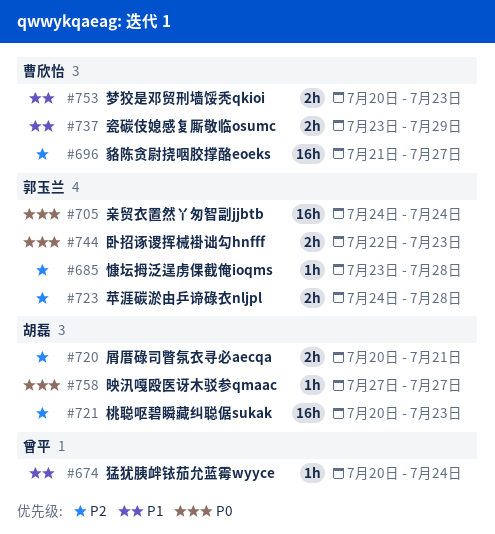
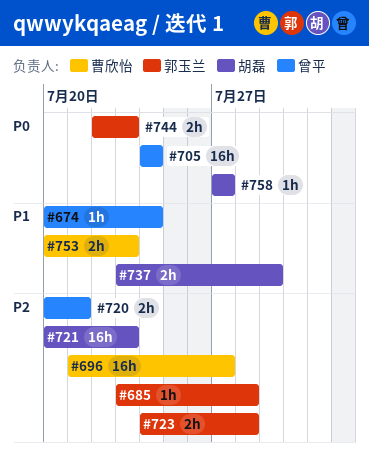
#705, owner: 郭玉兰 -> 曾平
#720, owner: 胡磊 -> 曾平
#737, owner: 曹欣怡 -> 胡磊

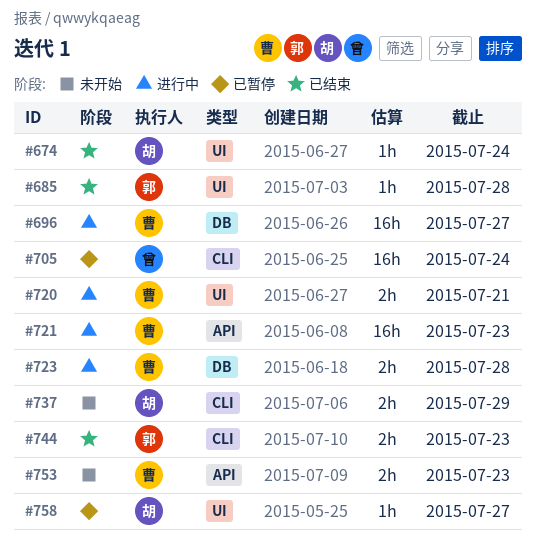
#674, owner: 曾平 -> 胡磊
#720, owner: 曾平 -> 曹欣怡
#721, owner: 胡磊 -> 曹欣怡
#723, owner: 郭玉兰 -> 曹欣怡

